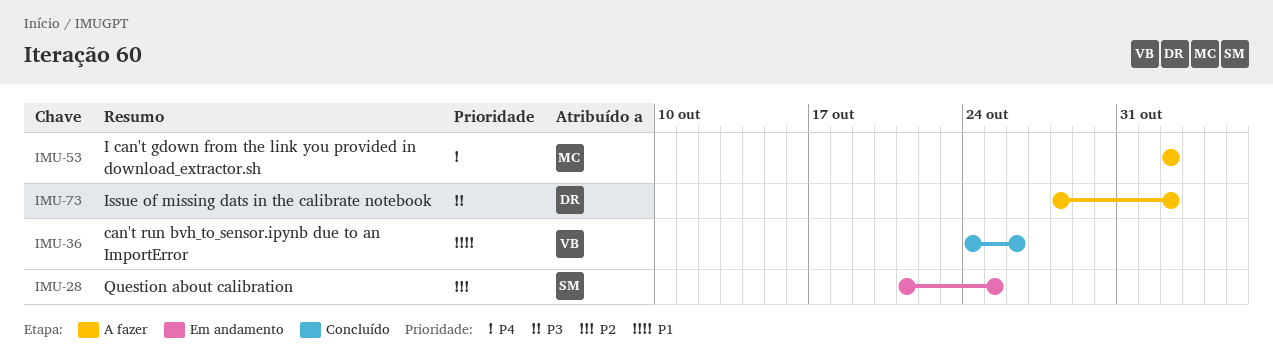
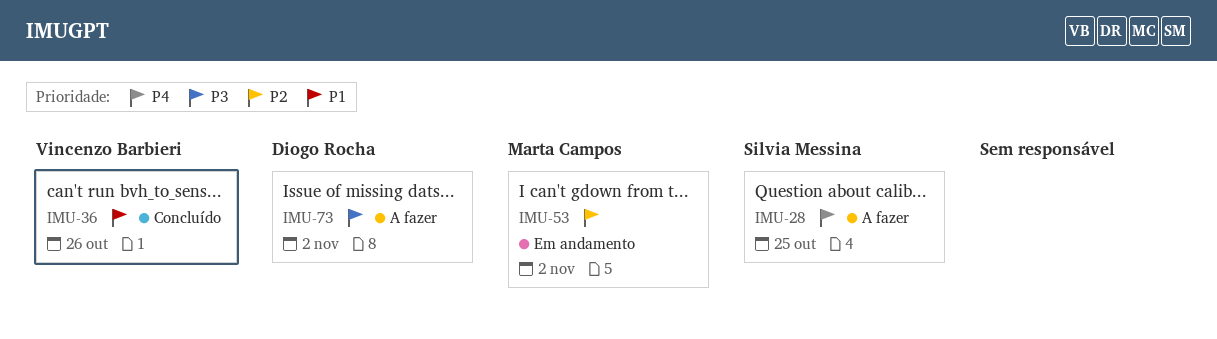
IMU-28, status: Em andamento -> A fazer
IMU-28, priority: P2 -> P4
IMU-53, status: A fazer -> Em andamento
IMU-53, priority: P4 -> P2

